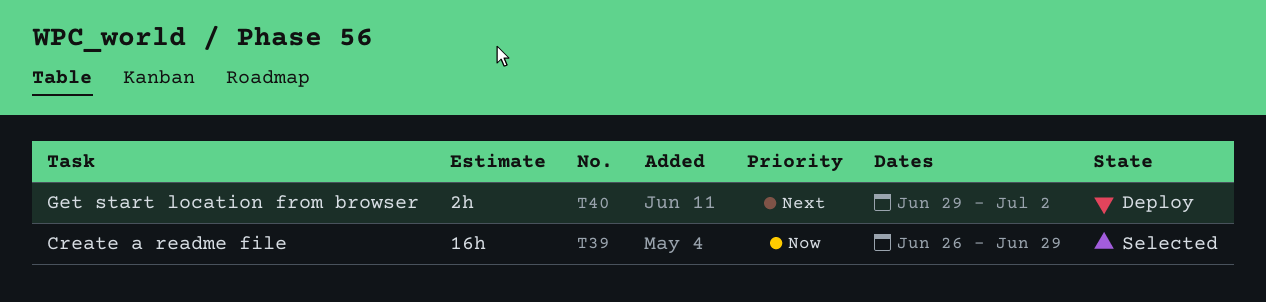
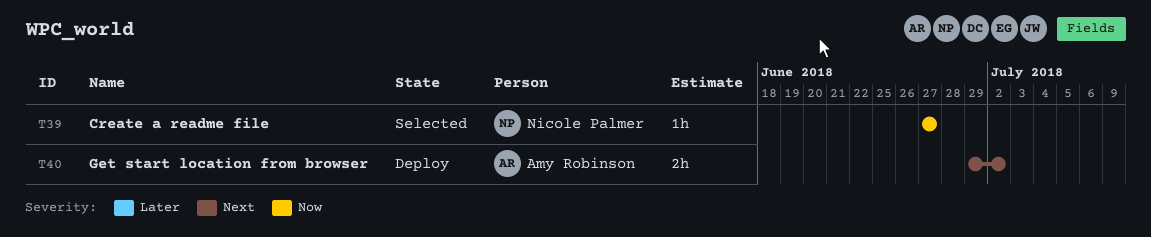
T39, estimate: 16h -> 1h
T39, start: Jun 26 -> Jun 27
T39, due: Jun 29 -> Jun 27

